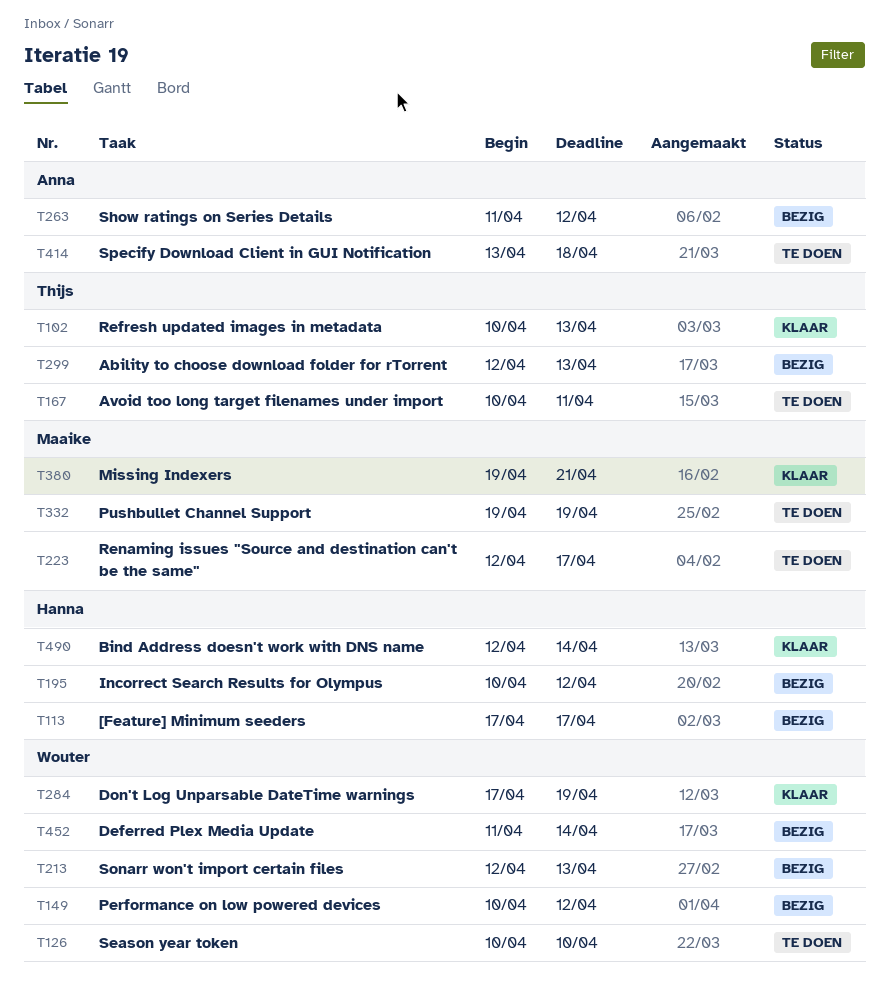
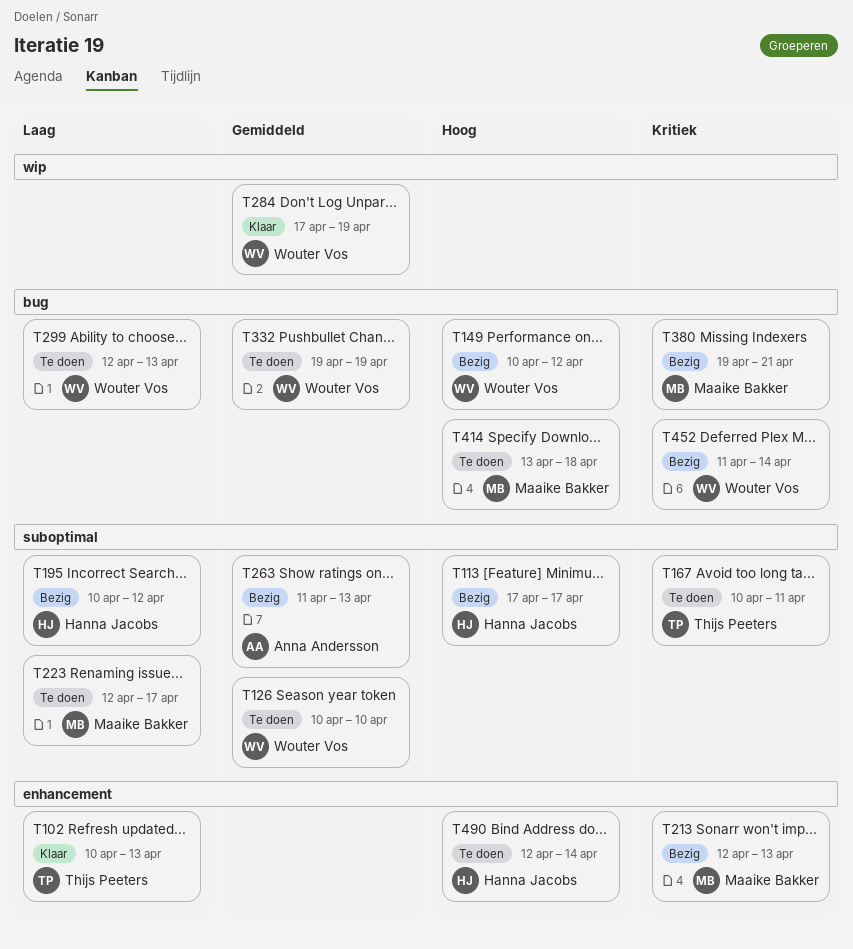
T213, owner: Wouter Vos -> Maaike Bakker
T263, due: Apr 12 -> Apr 13
T299, status: Bezig -> Te doen
T299, owner: Thijs Peeters -> Wouter Vos
T332, owner: Maaike Bakker -> Wouter Vos
T380, status: Klaar -> Bezig
T414, owner: Anna Andersson -> Maaike Bakker
T490, status: Klaar -> Te doen

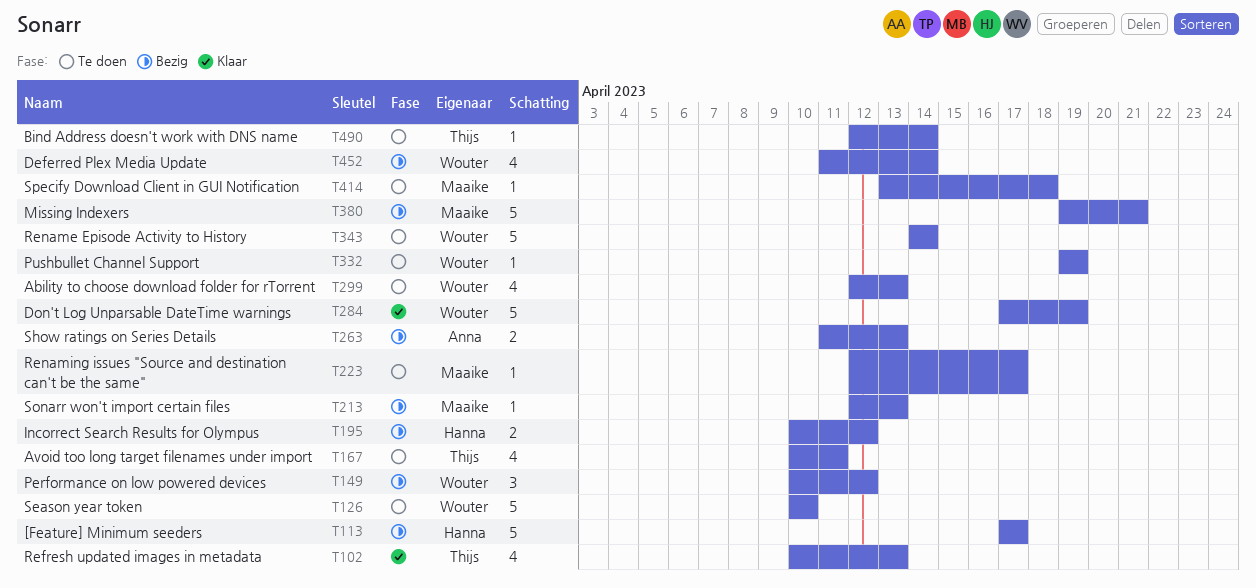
T343: none -> present
T490, owner: Hanna Jacobs -> Thijs Peeters

